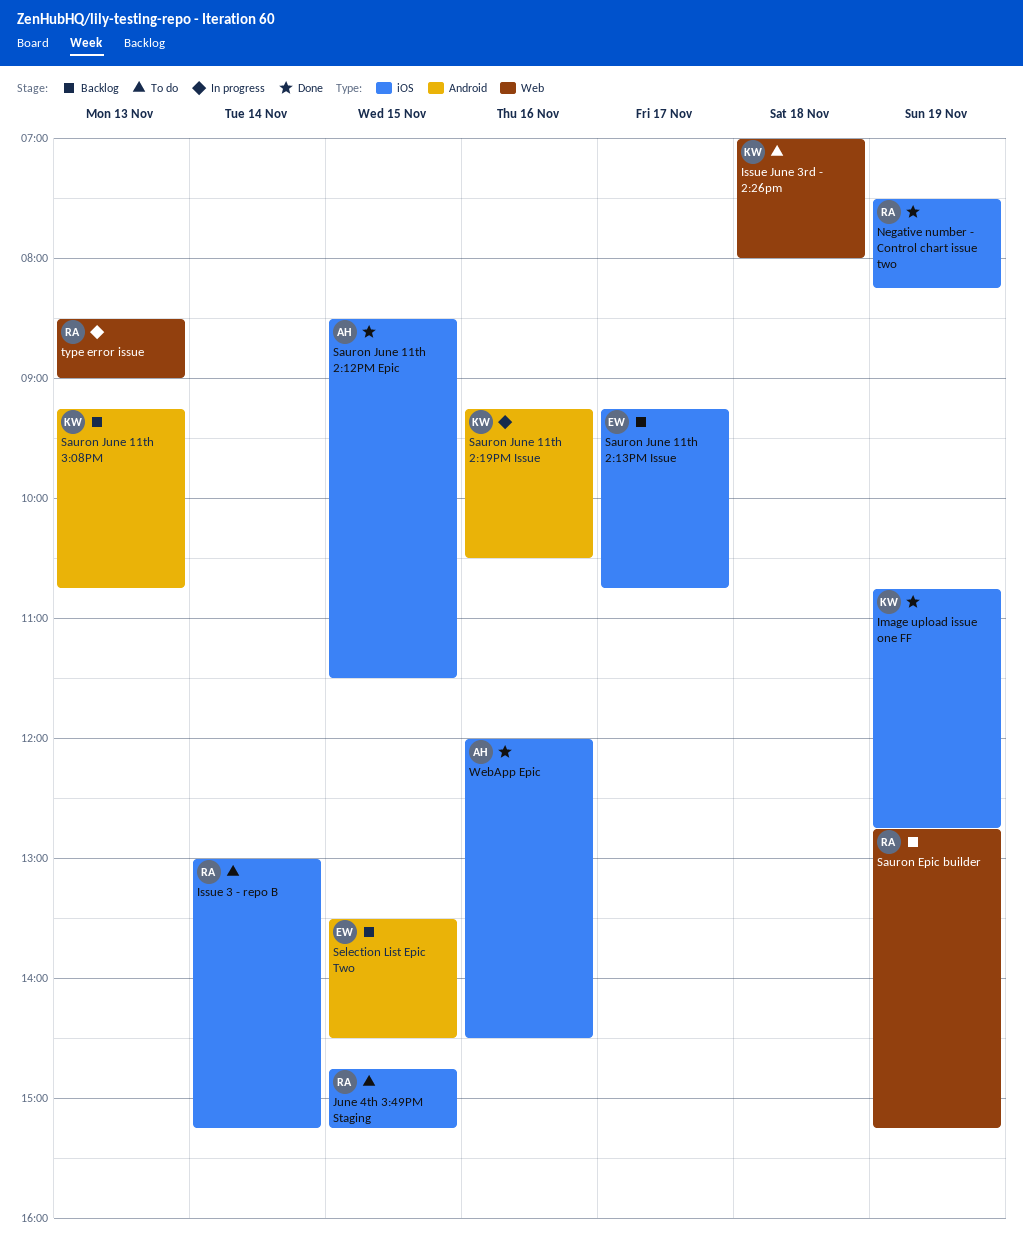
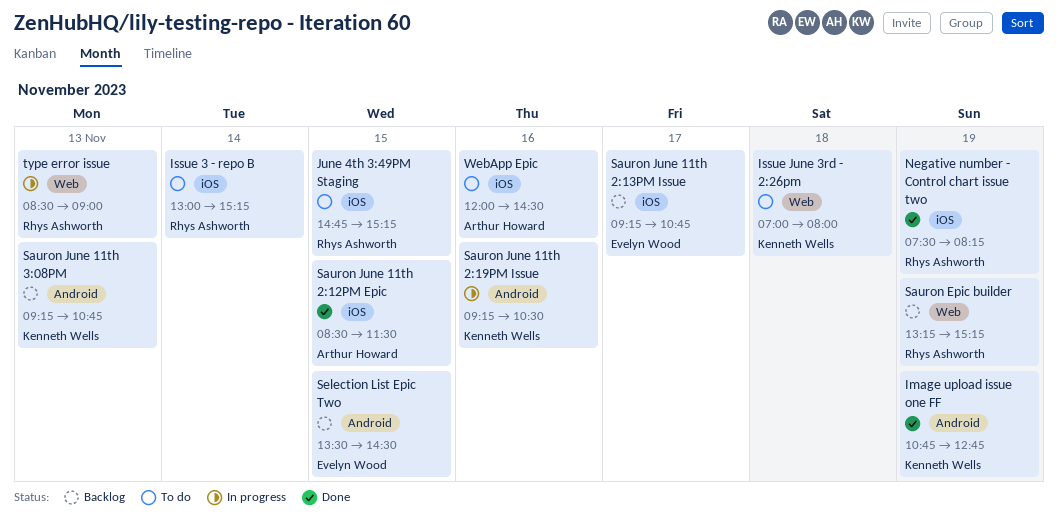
Image upload issue one FF, label: iOS -> Android
Sauron Epic builder, begins: 12:45 -> 13:15
WebApp Epic, status: Done -> To do

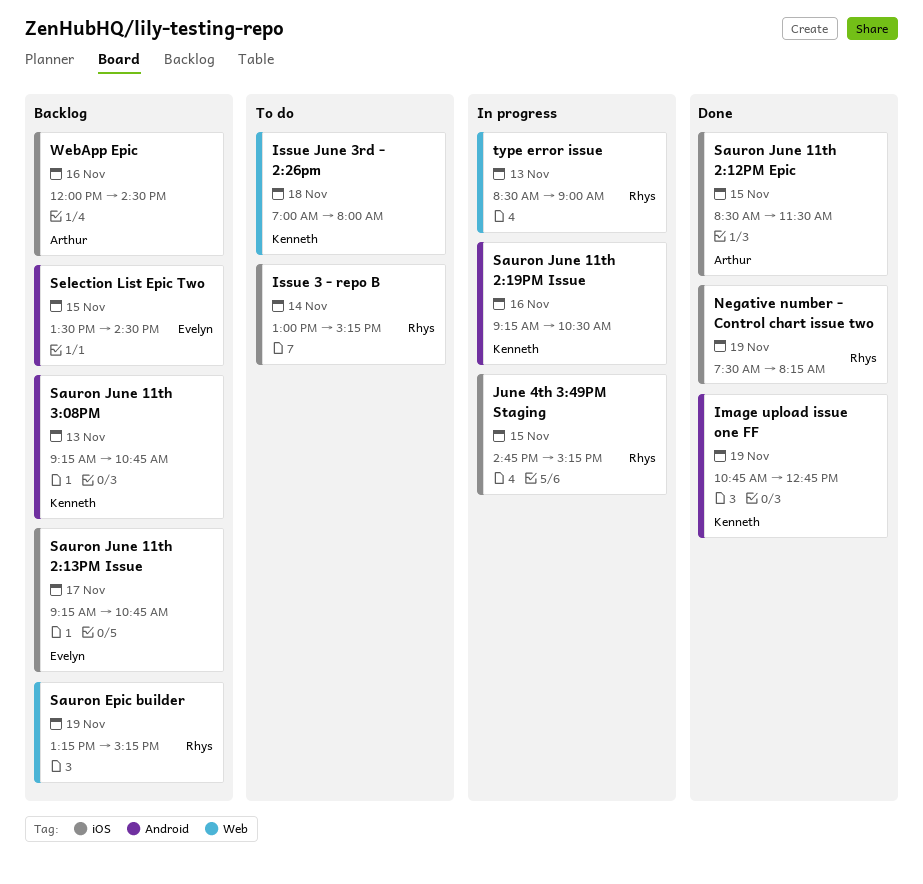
June 4th 3:49PM Staging, status: To do -> In progress
WebApp Epic, status: To do -> Backlog

